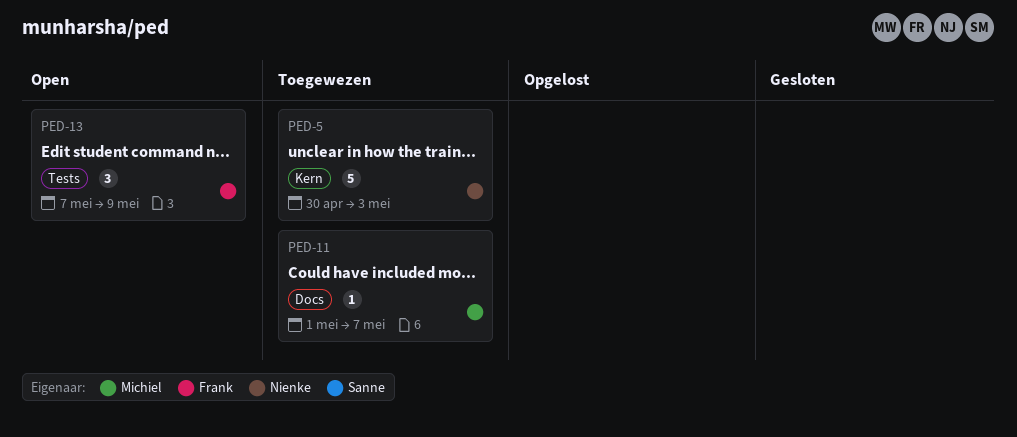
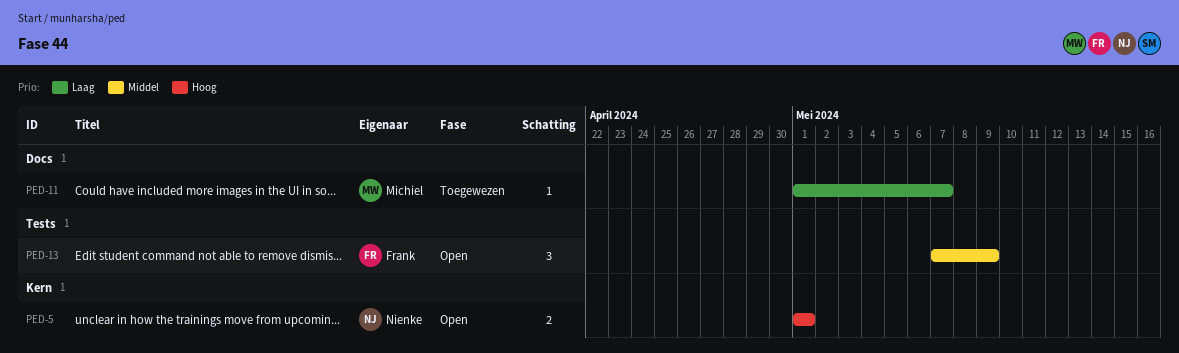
PED-5, status: Toegewezen -> Open
PED-5, estimate: 5 -> 2
PED-5, start: Apr 30 -> May 1
PED-5, due: May 3 -> May 1

